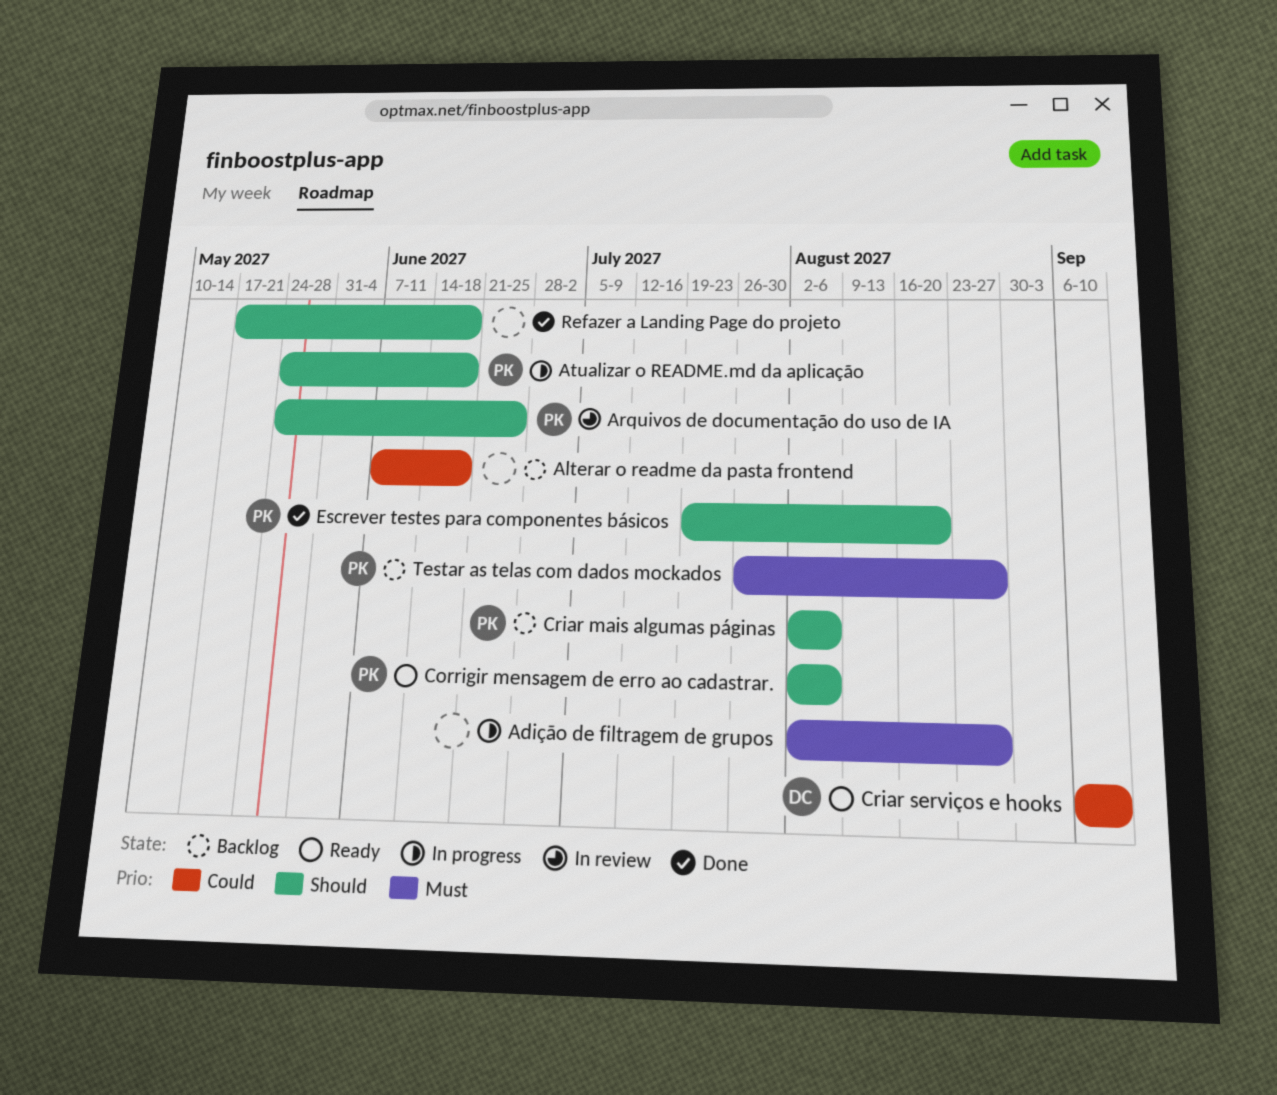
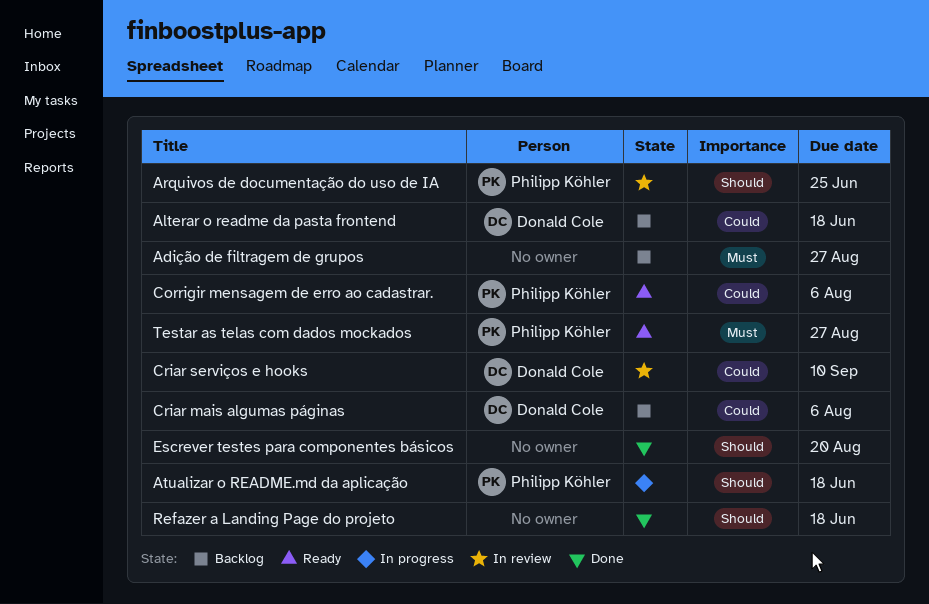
Adição de filtragem de grupos, status: In progress -> Backlog
Alterar o readme da pasta frontend, owner: none -> Donald Cole
Corrigir mensagem de erro ao cadastrar., priority: Should -> Could
Criar mais algumas páginas, owner: Philipp Köhler -> Donald Cole
Criar mais algumas páginas, priority: Should -> Could
Criar serviços e hooks, status: Ready -> In review
Escrever testes para componentes básicos, owner: Philipp Köhler -> none
Testar as telas com dados mockados, status: Backlog -> Ready

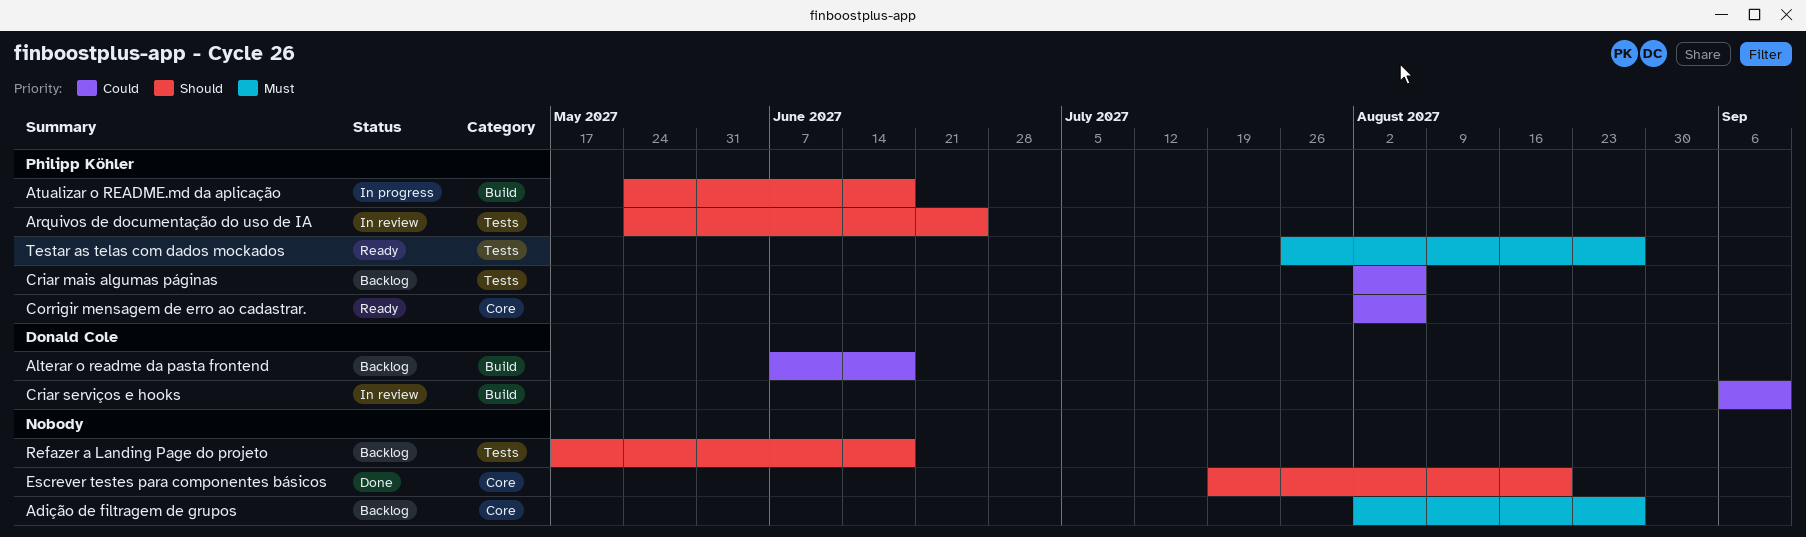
Criar mais algumas páginas, owner: Donald Cole -> Philipp Köhler
Refazer a Landing Page do projeto, status: Done -> Backlog

